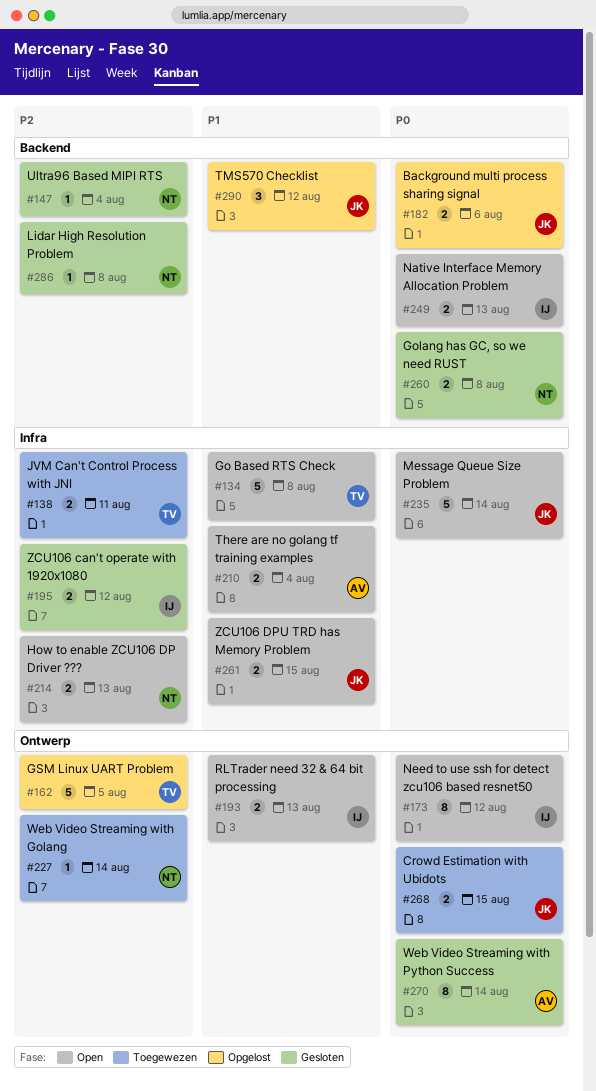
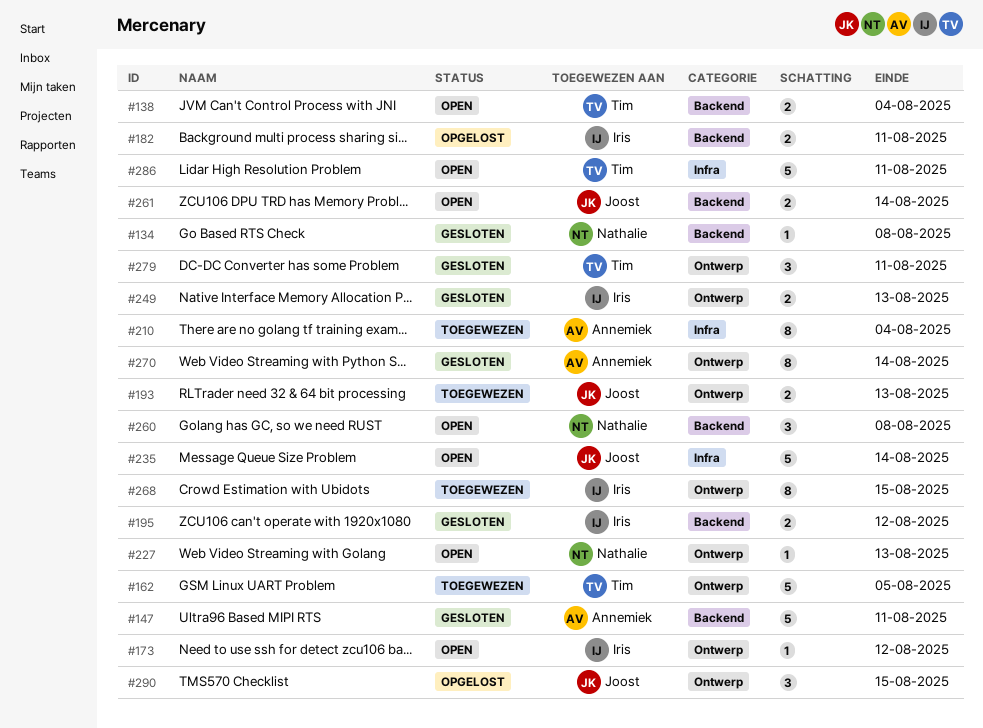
#134, status: Open -> Gesloten
#134, owner: Tim -> Nathalie
#134, label: Infra -> Backend
#134, estimate: 5 -> 1
#138, status: Toegewezen -> Open
#138, label: Infra -> Backend
#138, due: Aug 11 -> Aug 4
#147, owner: Nathalie -> Annemiek
#147, estimate: 1 -> 5
#147, due: Aug 4 -> Aug 11
#162, status: Opgelost -> Toegewezen
#173, estimate: 8 -> 1
#182, owner: Joost -> Iris
#182, due: Aug 6 -> Aug 11
#193, status: Open -> Toegewezen
#193, owner: Iris -> Joost
#195, label: Infra -> Backend
#210, status: Open -> Toegewezen
#210, estimate: 2 -> 8
#214: present -> none
#227, status: Toegewezen -> Open
#227, due: Aug 14 -> Aug 13
#249, status: Open -> Gesloten
#249, label: Backend -> Ontwerp
#260, status: Gesloten -> Open
#260, estimate: 2 -> 3
#261, label: Infra -> Backend
#261, due: Aug 15 -> Aug 14
#268, owner: Joost -> Iris
#268, estimate: 2 -> 8
#279: none -> present
#286, status: Gesloten -> Open
#286, owner: Nathalie -> Tim
#286, label: Backend -> Infra
#286, estimate: 1 -> 5
#286, due: Aug 8 -> Aug 11
#290, label: Backend -> Ontwerp
#290, due: Aug 12 -> Aug 15

